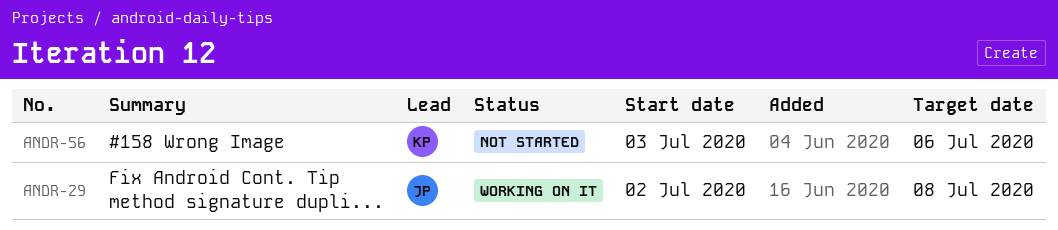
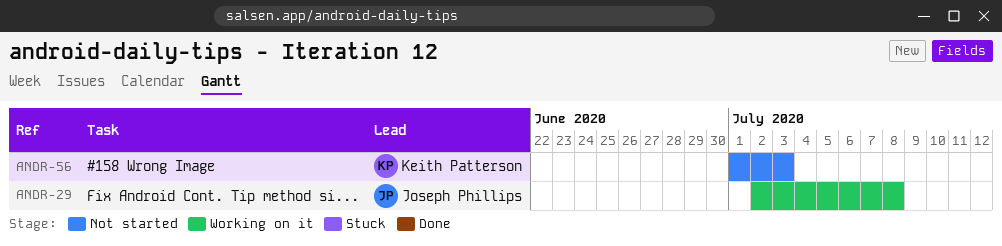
ANDR-56, start: Jul 3 -> Jul 1
ANDR-56, due: Jul 6 -> Jul 3

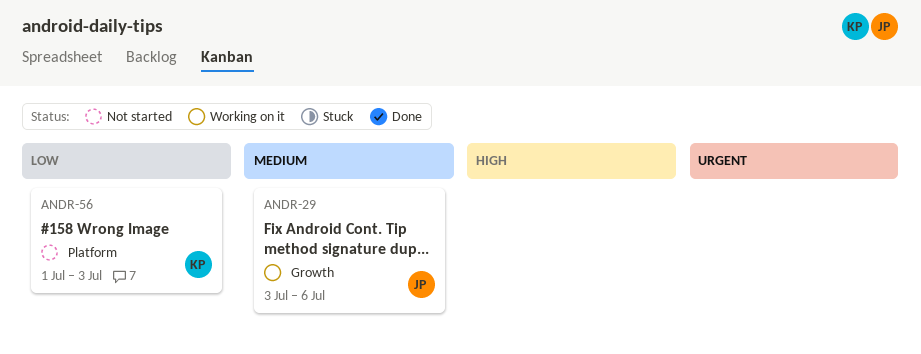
ANDR-29, start: Jul 2 -> Jul 3
ANDR-29, due: Jul 8 -> Jul 6

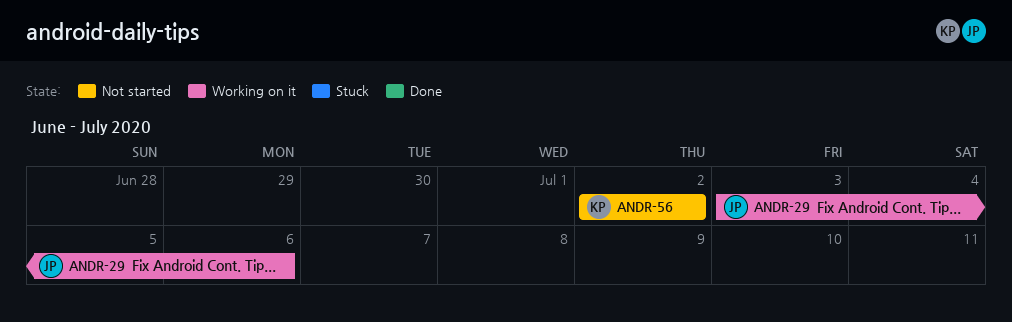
ANDR-56, start: Jul 1 -> Jul 2
ANDR-56, due: Jul 3 -> Jul 2

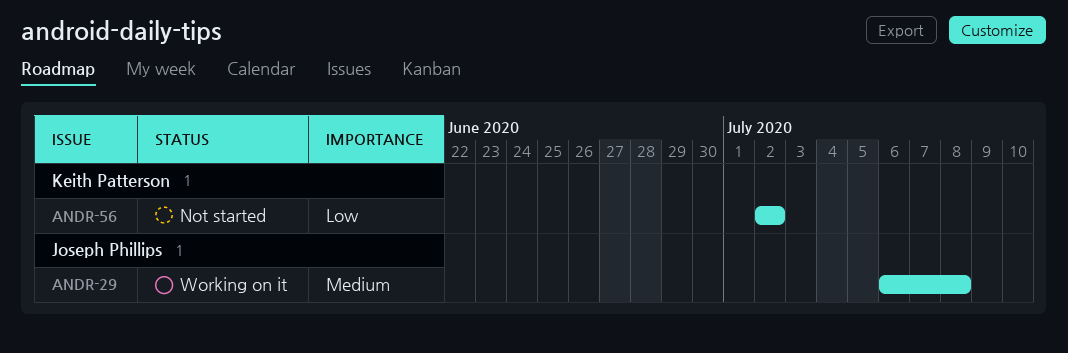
ANDR-29, start: Jul 3 -> Jul 6
ANDR-29, due: Jul 6 -> Jul 8

